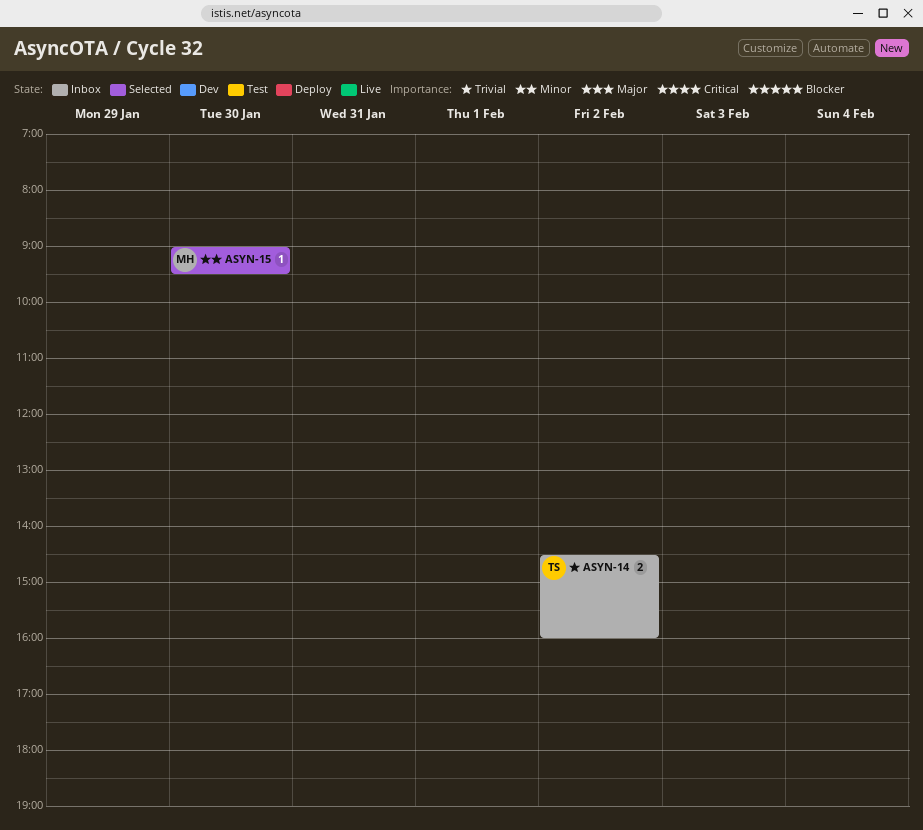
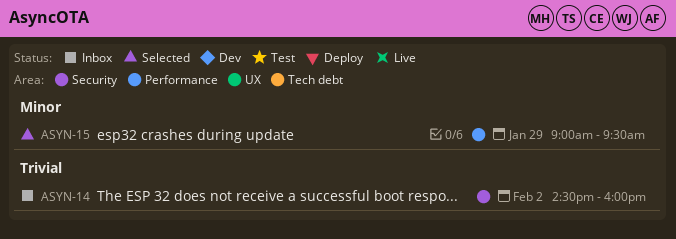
ASYN-15, day: Jan 30 -> Jan 29

